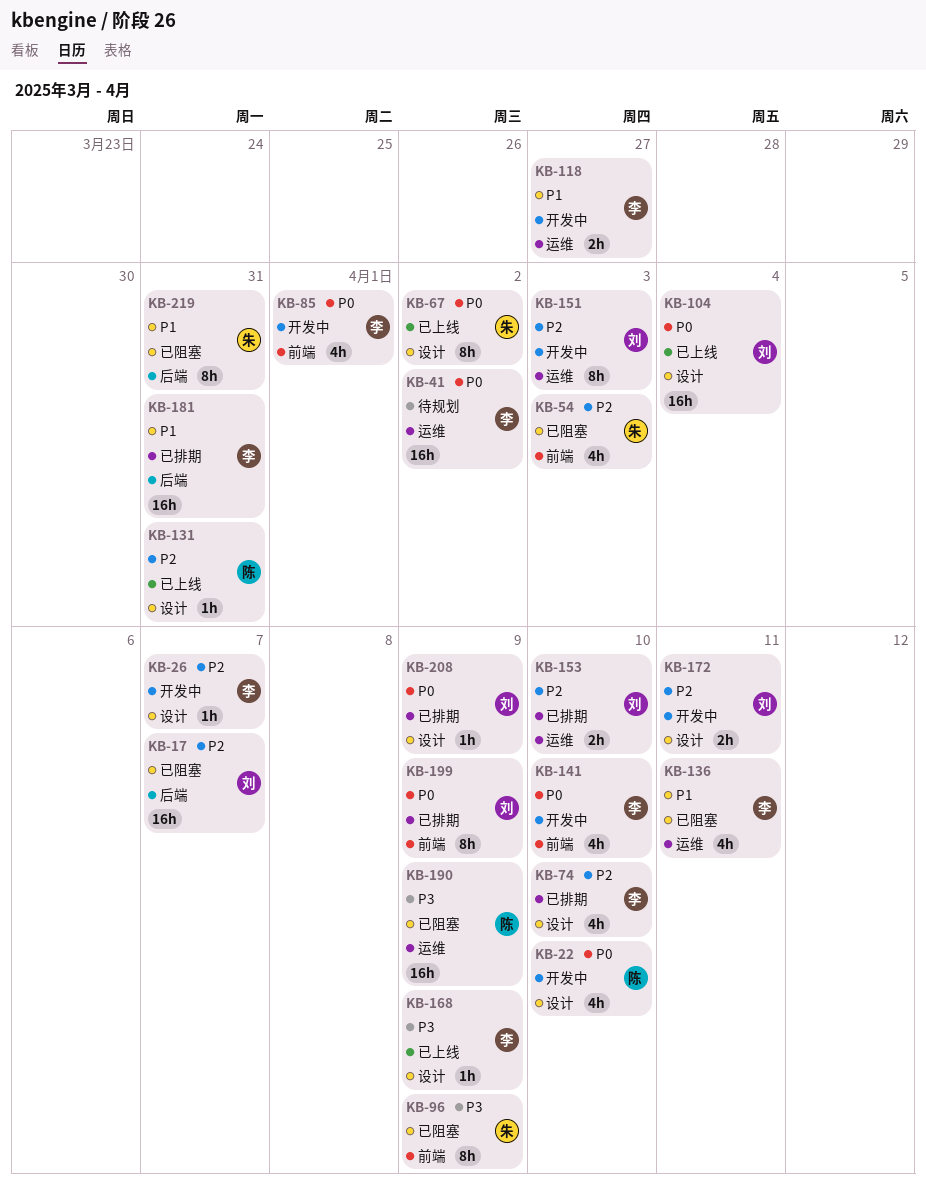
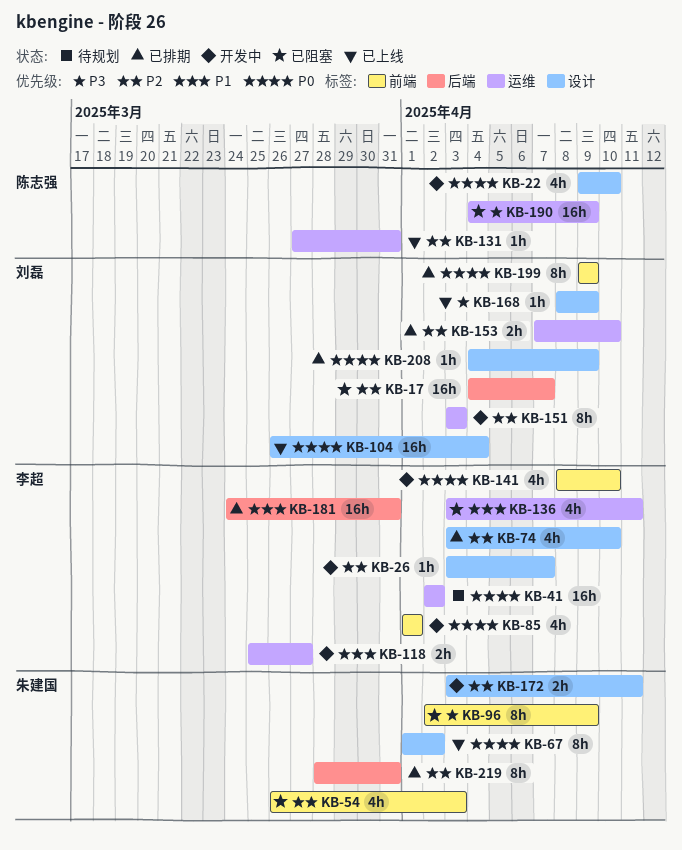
KB-131, label: 设计 -> 运维
KB-168, owner: 李超 -> 刘磊
KB-172, owner: 刘磊 -> 朱建国
KB-219, status: 已阻塞 -> 已排期
KB-219, priority: P1 -> P2

